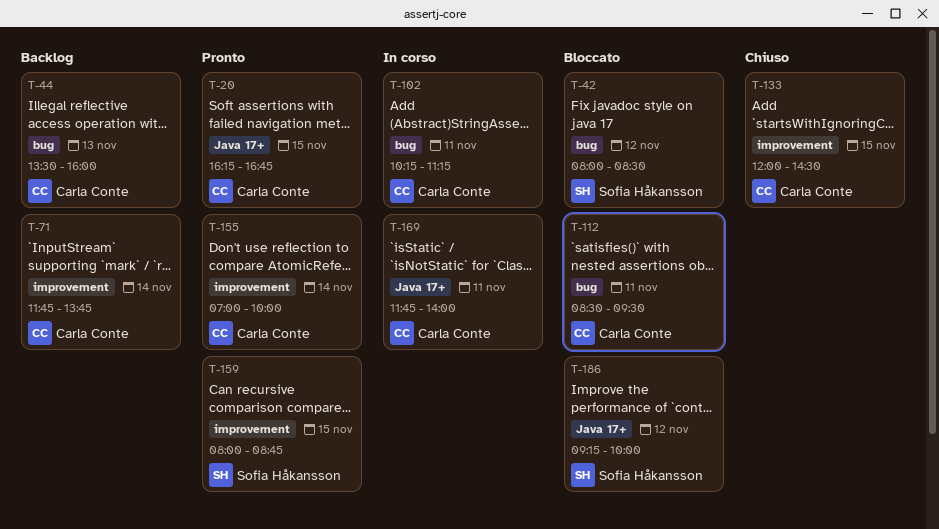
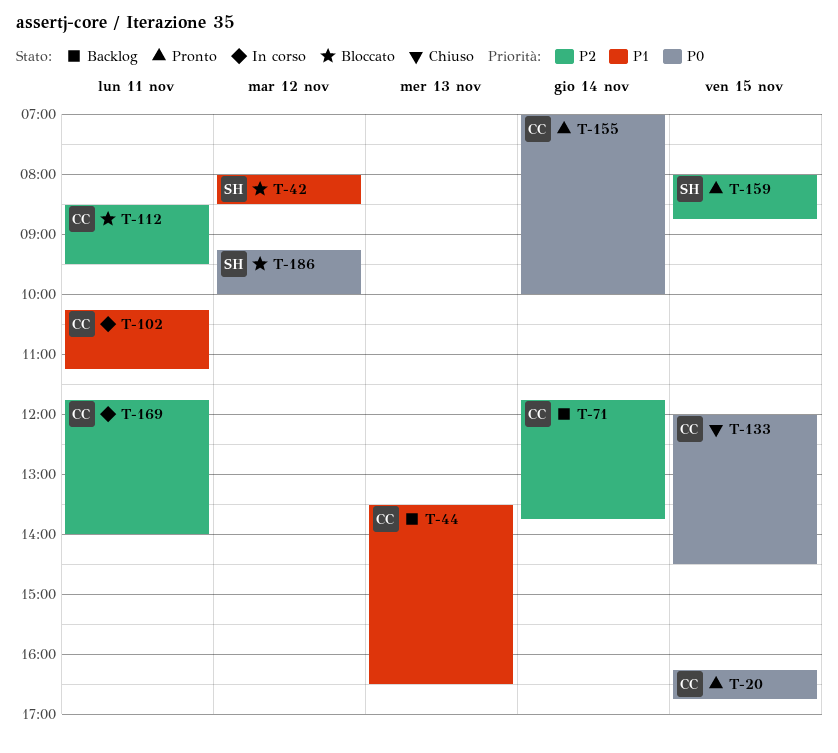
T-44, ends: 16:00 -> 16:30

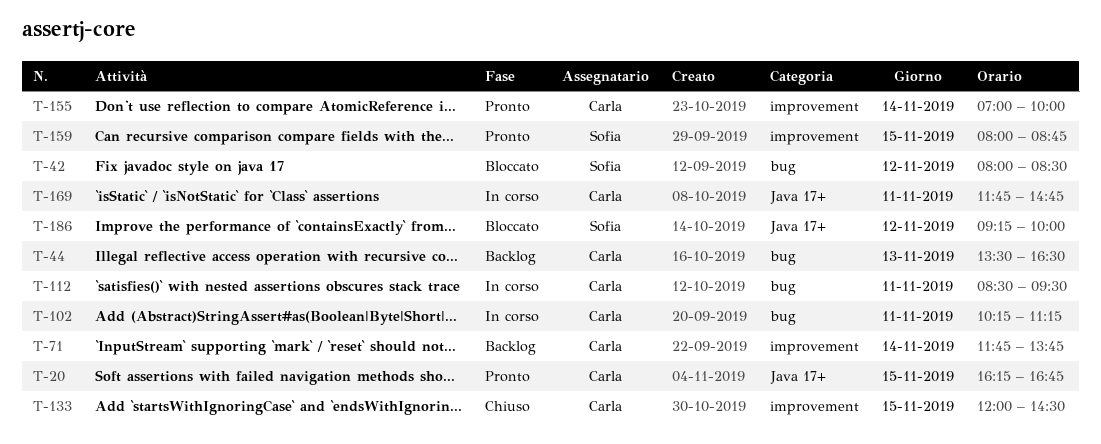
T-112, status: Bloccato -> In corso
T-169, ends: 14:00 -> 14:45

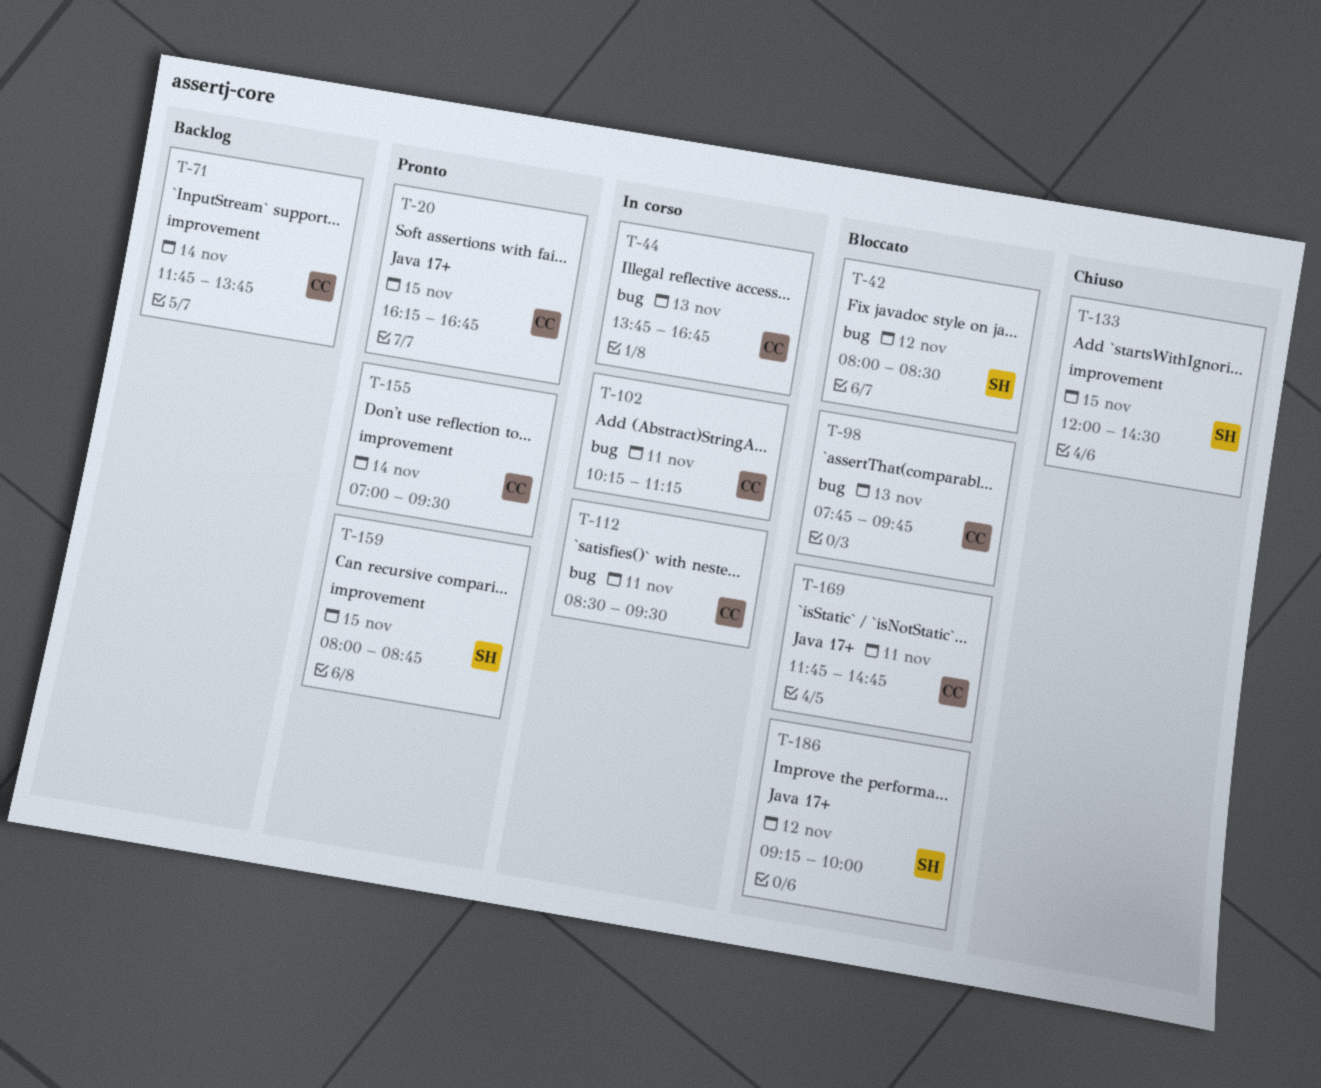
T-44, status: Backlog -> In corso
T-44, begins: 13:30 -> 13:45
T-44, ends: 16:30 -> 16:45
T-98: none -> present
T-133, owner: Carla -> Sofia
T-155, ends: 10:00 -> 09:30
T-169, status: In corso -> Bloccato

